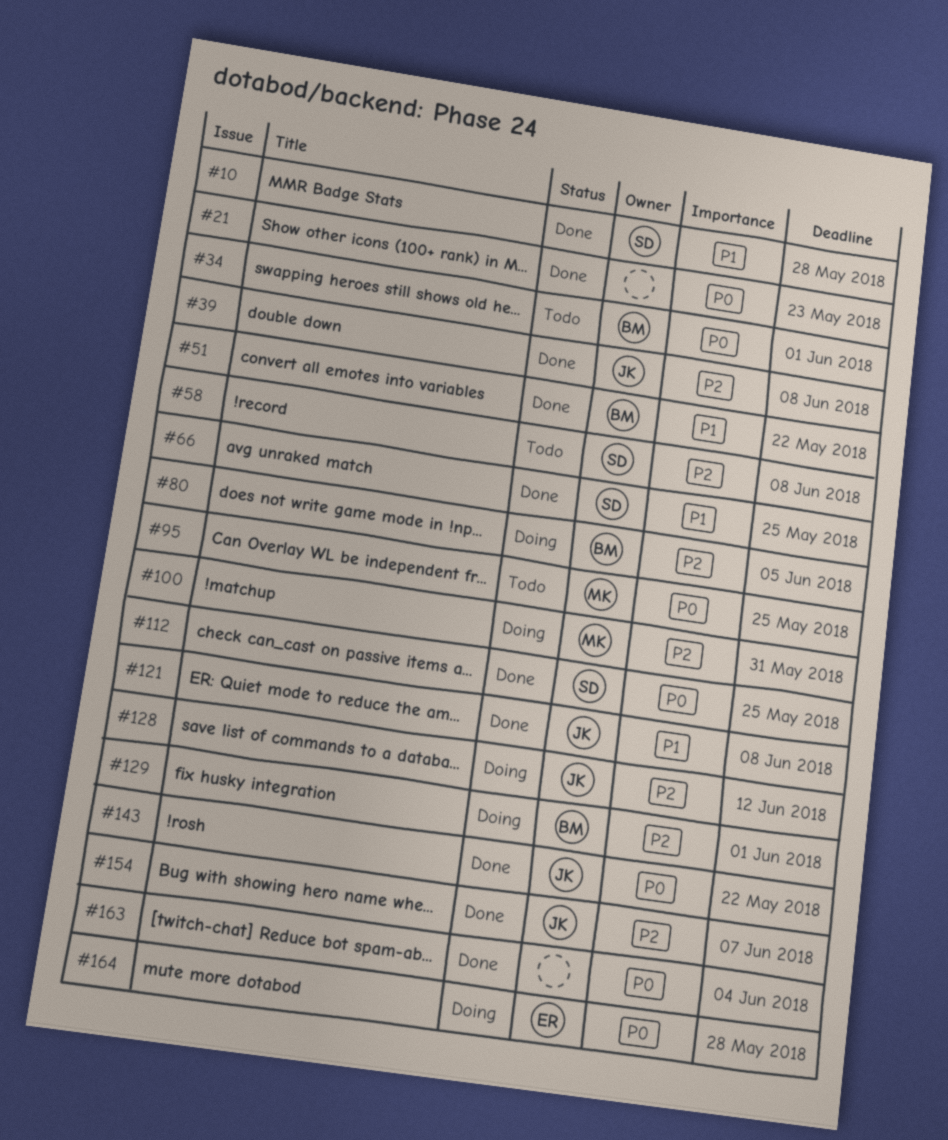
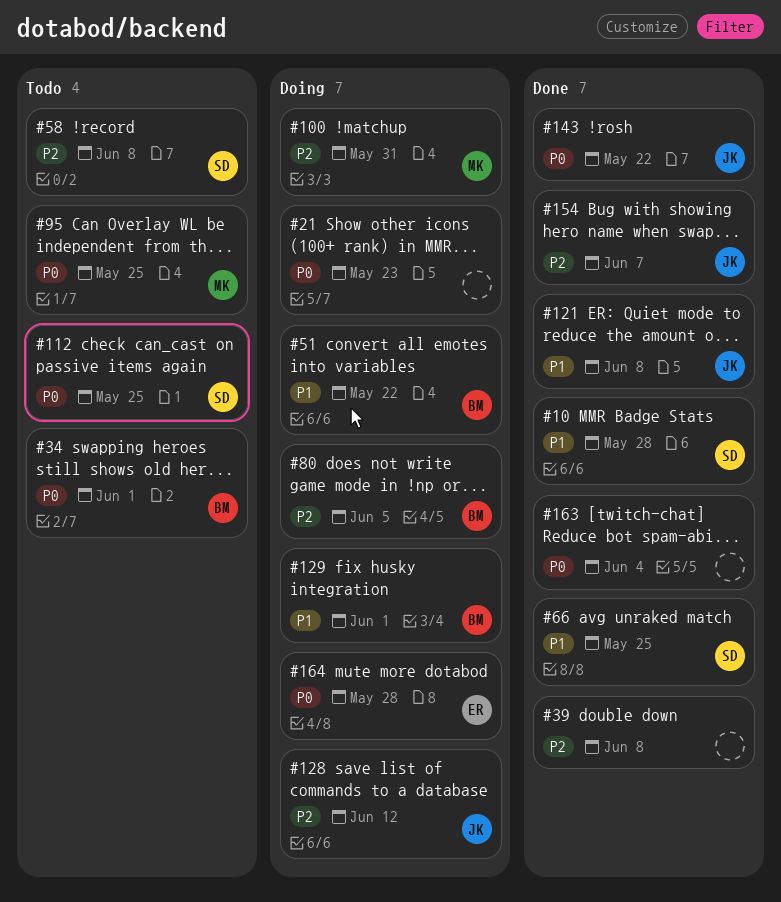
#21, status: Done -> Doing
#39, owner: JK -> none
#51, status: Done -> Doing
#112, status: Done -> Todo
#129, priority: P2 -> P1

